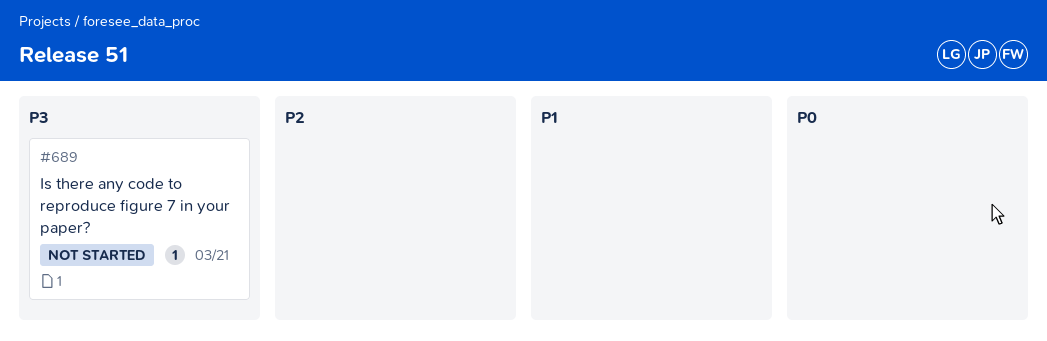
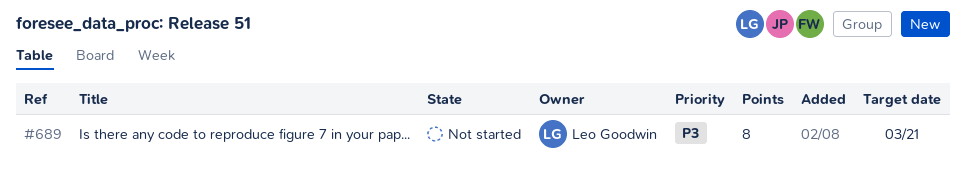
#689, estimate: 1 -> 8

